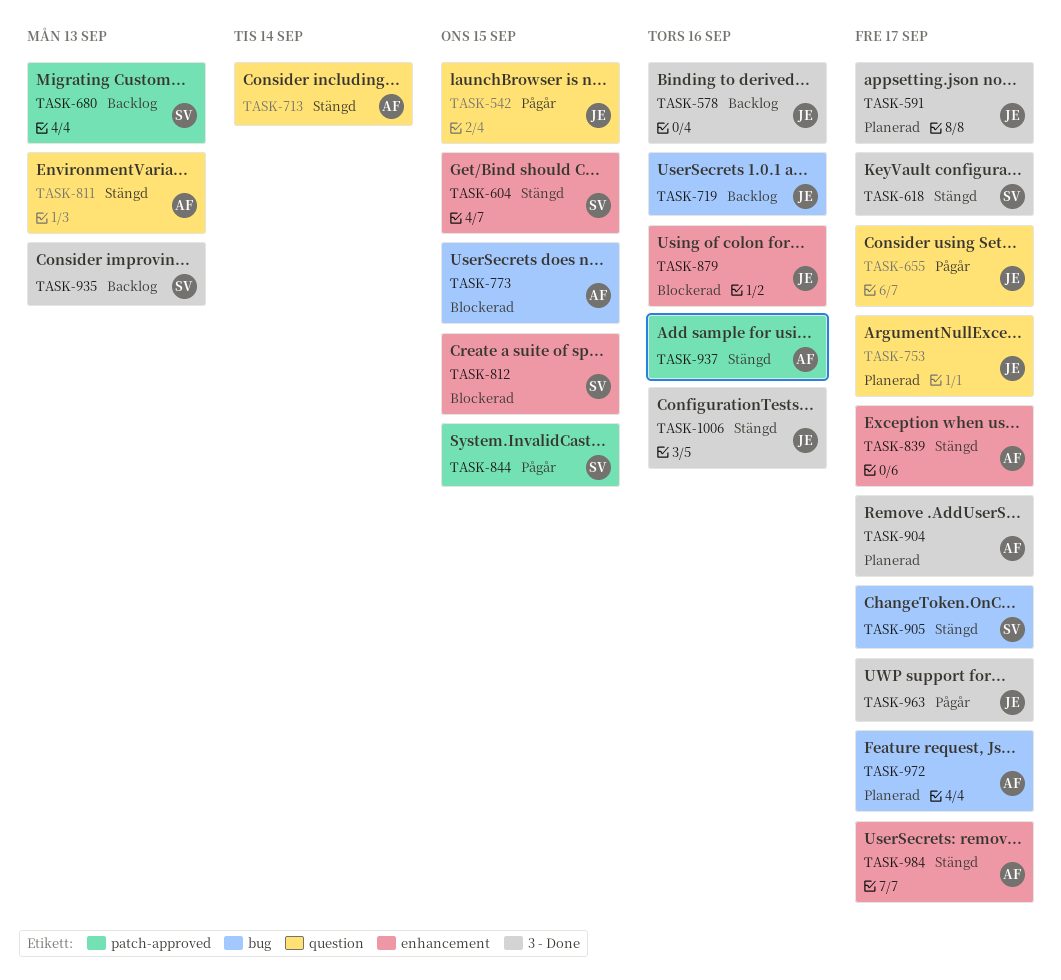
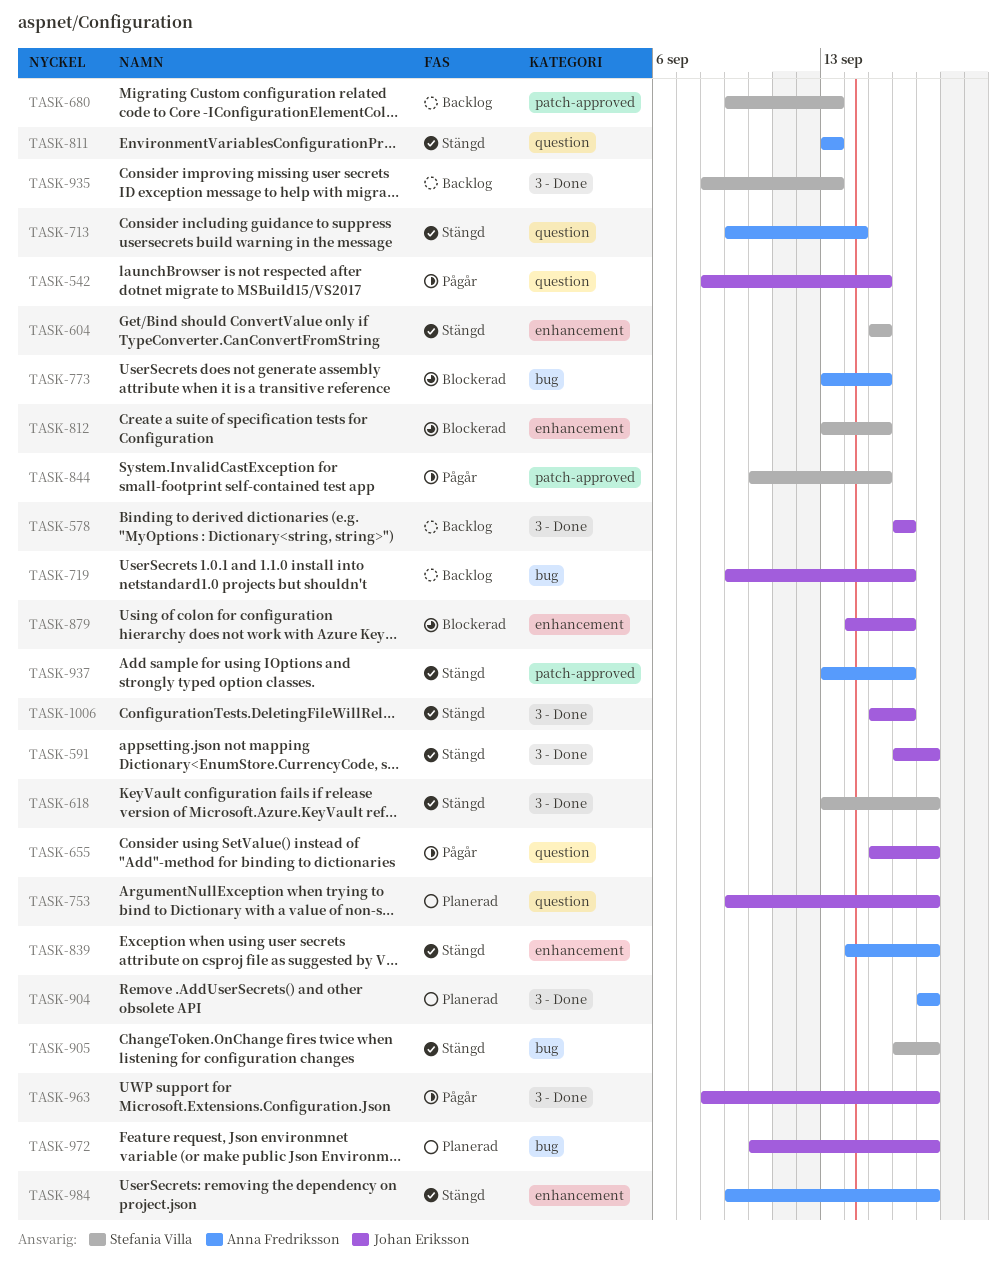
TASK-591, status: Planerad -> Stängd
TASK-972, owner: Anna Fredriksson -> Johan Eriksson

